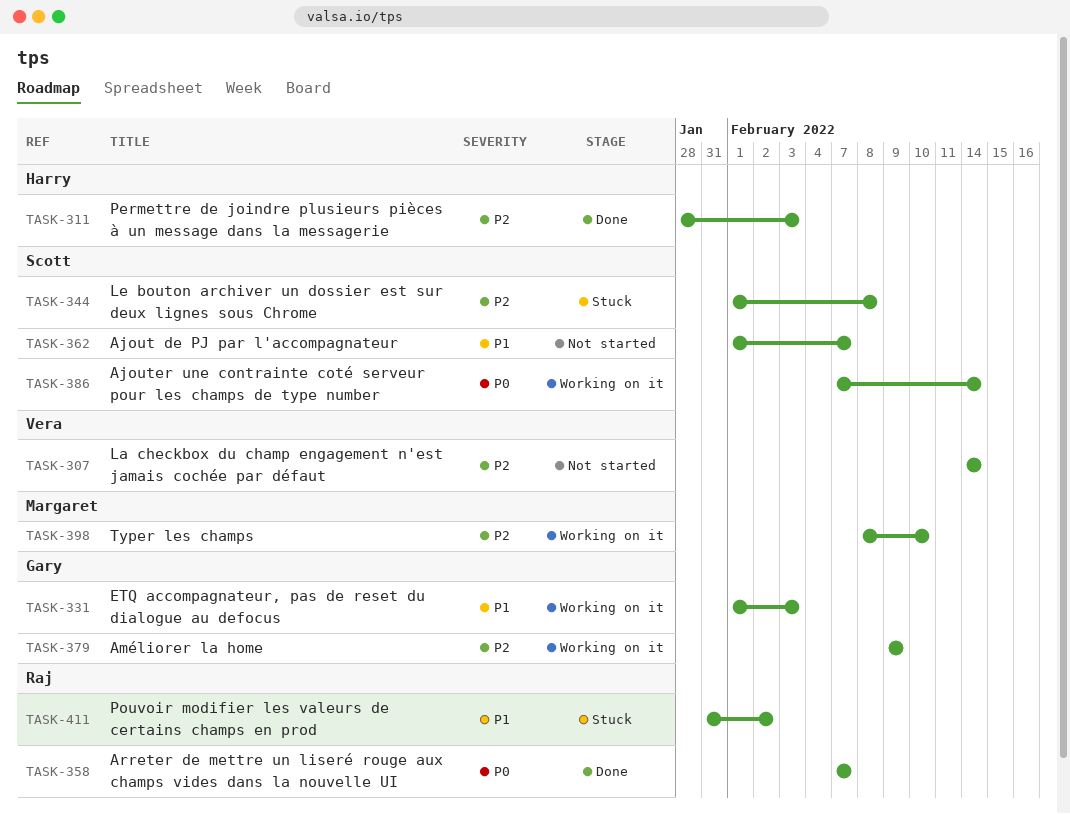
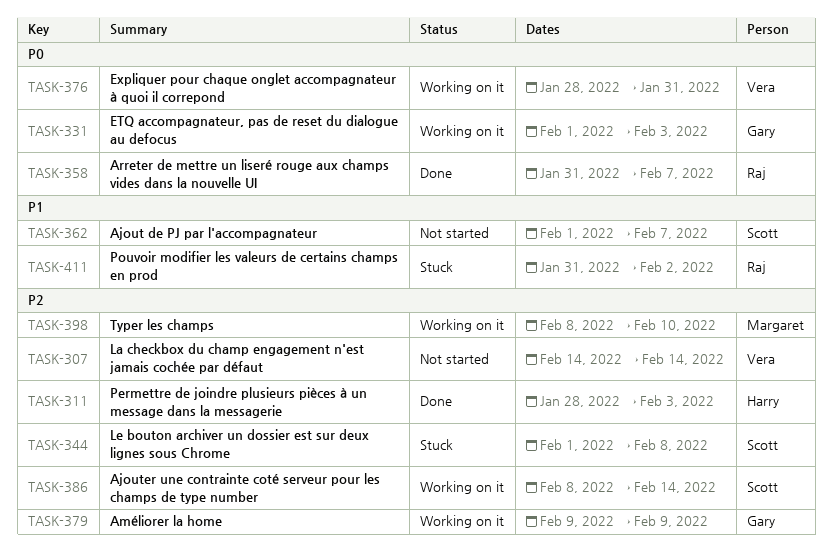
TASK-331, priority: P1 -> P0
TASK-358, start: Feb 7 -> Jan 31
TASK-376: none -> present
TASK-386, priority: P0 -> P2
TASK-386, start: Feb 7 -> Feb 8

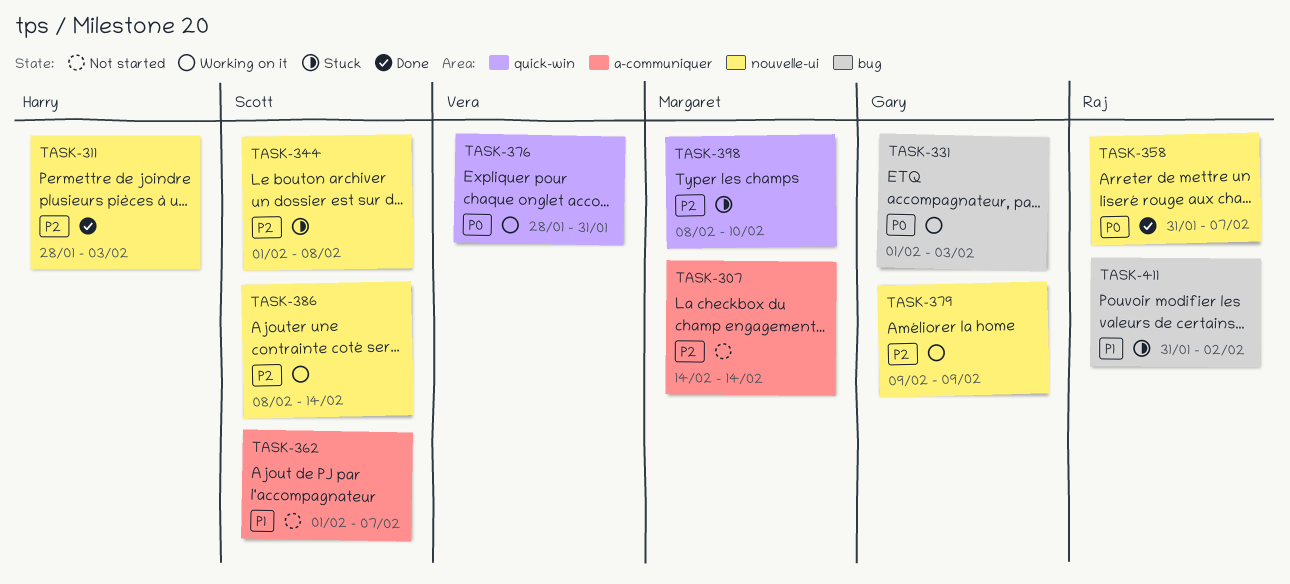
TASK-307, owner: Vera -> Margaret
TASK-398, status: Working on it -> Stuck

